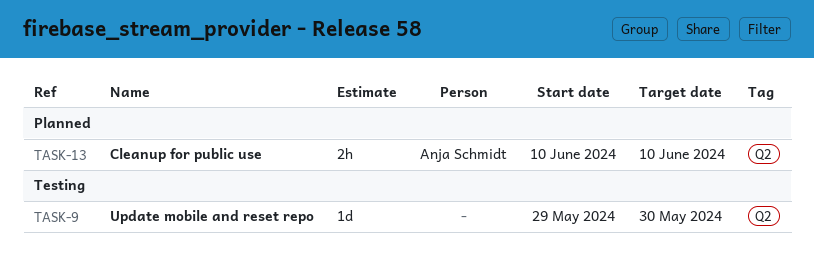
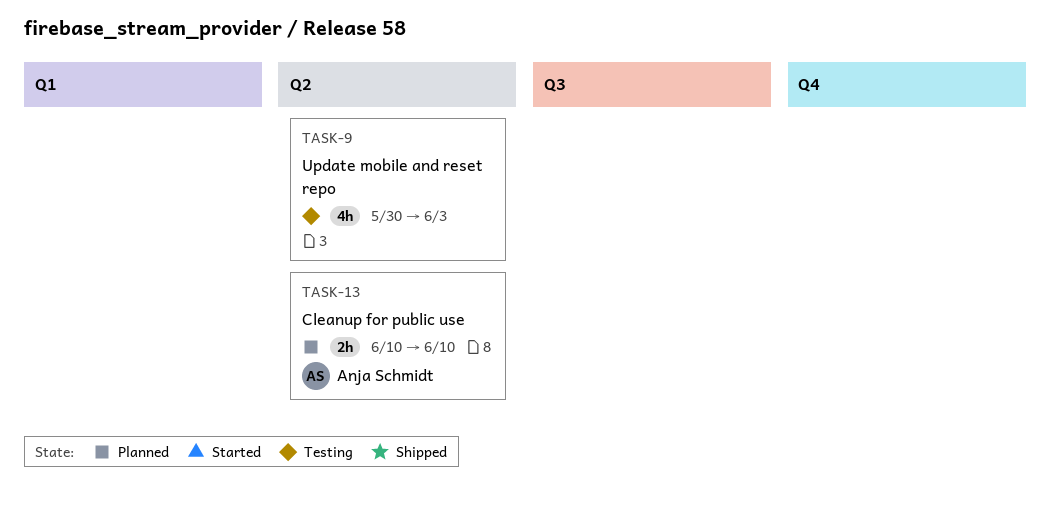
TASK-9, estimate: 1d -> 4h
TASK-9, start: May 29 -> May 30
TASK-9, due: May 30 -> Jun 3

